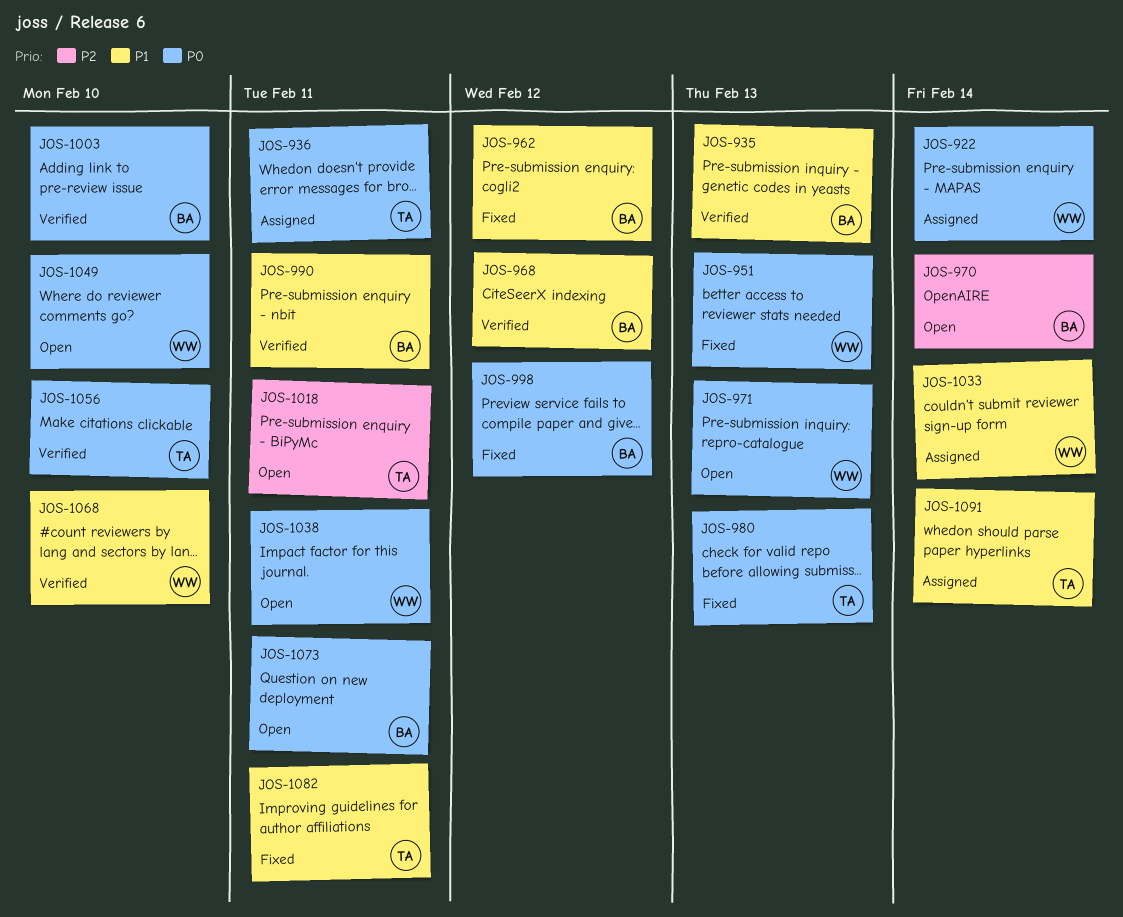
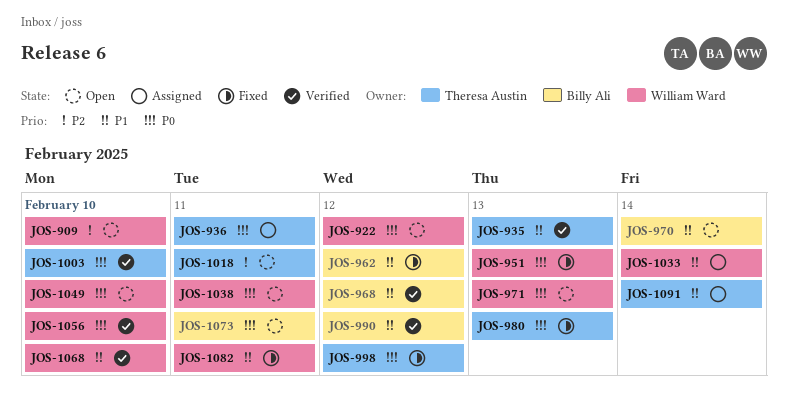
JOS-909: none -> present
JOS-922, status: Assigned -> Open
JOS-922, due: Feb 14 -> Feb 12
JOS-935, owner: Billy Ali -> Theresa Austin
JOS-970, priority: P2 -> P1
JOS-990, due: Feb 11 -> Feb 12
JOS-998, owner: Billy Ali -> Theresa Austin
JOS-1003, owner: Billy Ali -> Theresa Austin
JOS-1056, owner: Theresa Austin -> William Ward
JOS-1082, owner: Theresa Austin -> William Ward

